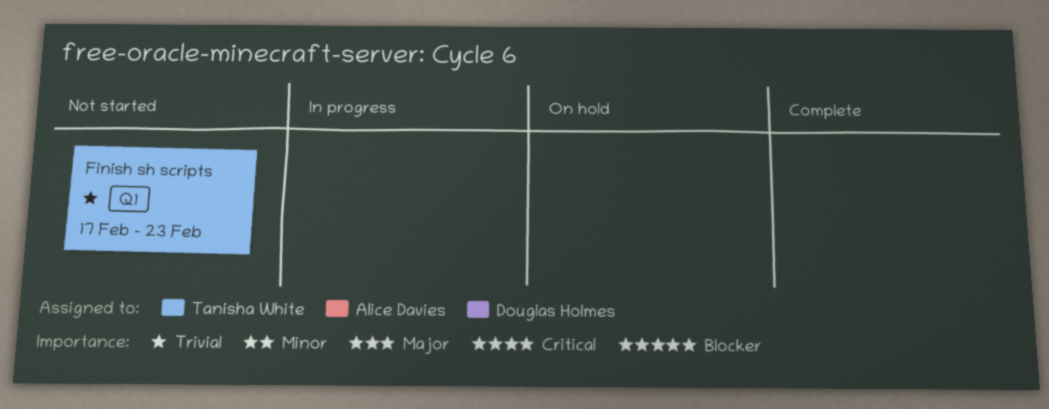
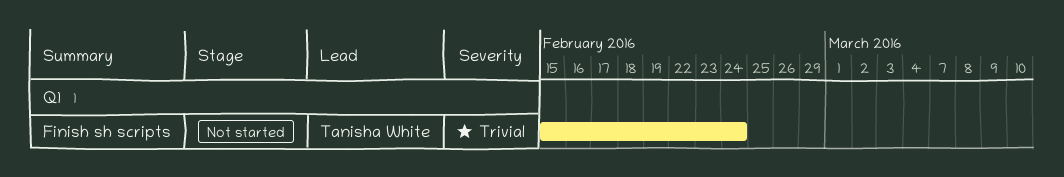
Finish sh scripts, start: Feb 17 -> Feb 15
Finish sh scripts, due: Feb 23 -> Feb 24

